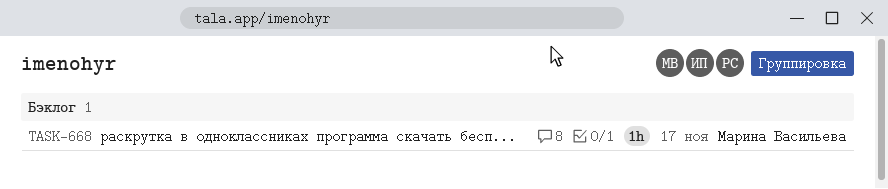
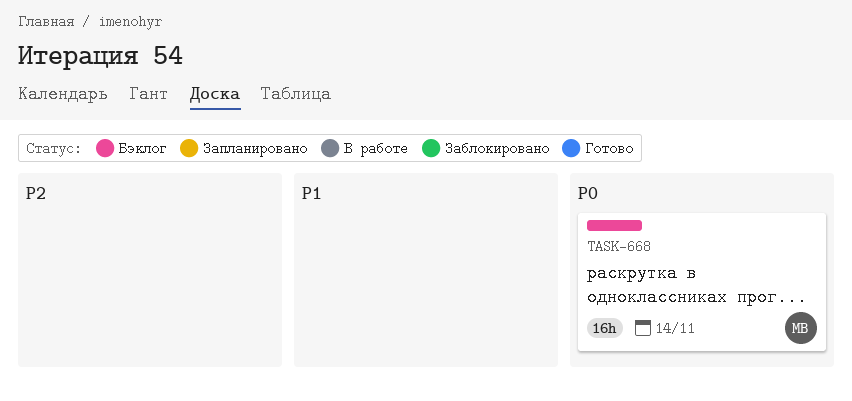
TASK-668, estimate: 1h -> 16h
TASK-668, due: Nov 17 -> Nov 14

